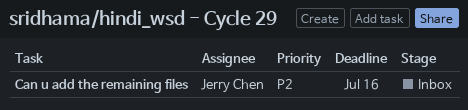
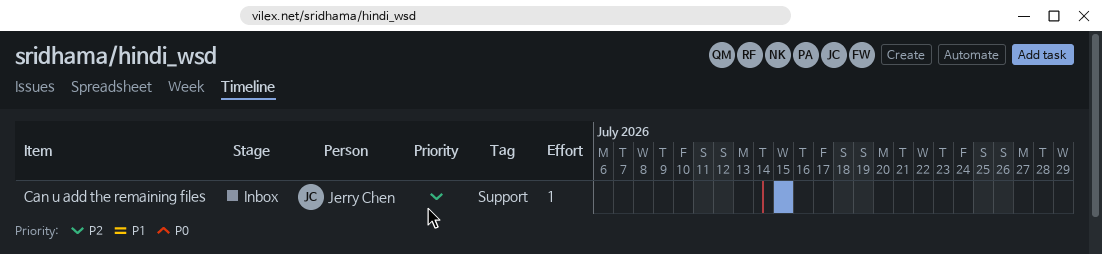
Can u add the remaining files, due: Jul 16 -> Jul 15

